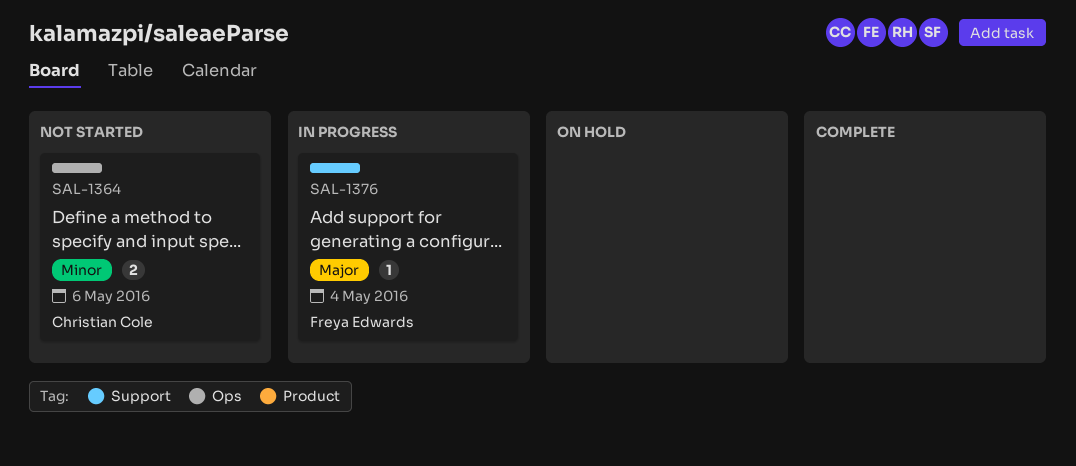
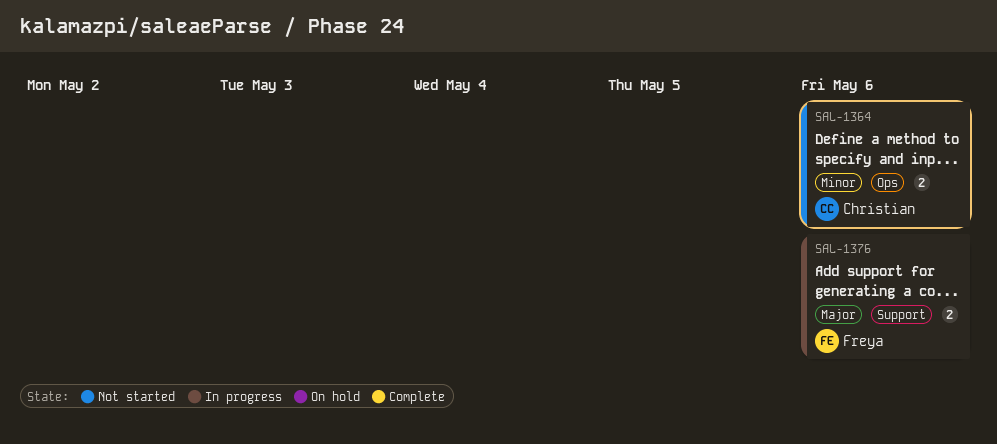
SAL-1376, estimate: 1 -> 2
SAL-1376, due: May 4 -> May 6

